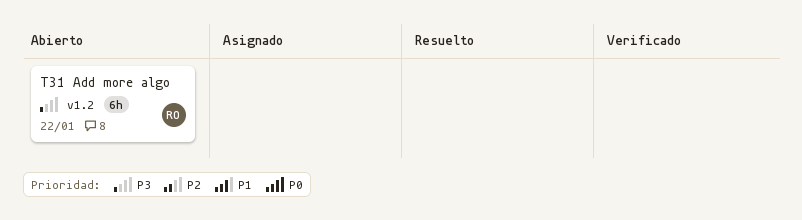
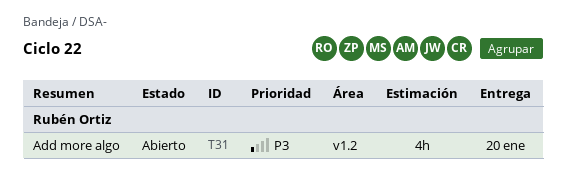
T31, estimate: 6h -> 4h
T31, due: Jan 22 -> Jan 20

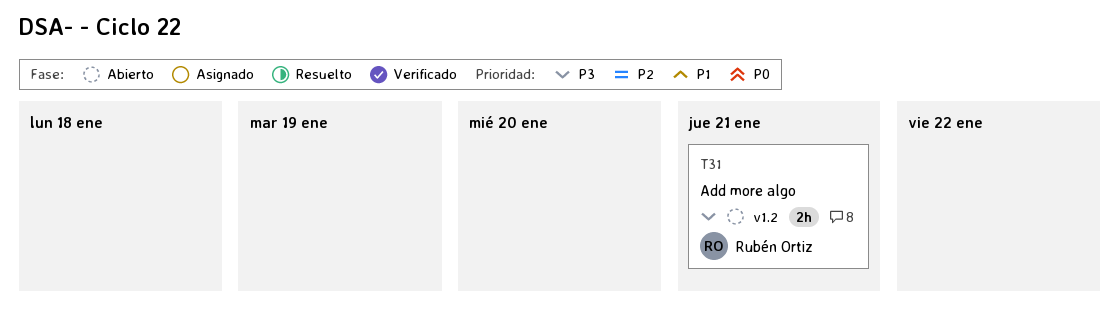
T31, estimate: 4h -> 2h
T31, due: Jan 20 -> Jan 21

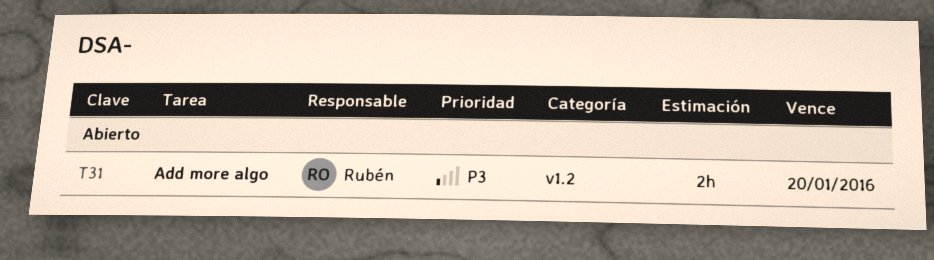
T31, due: Jan 21 -> Jan 20

